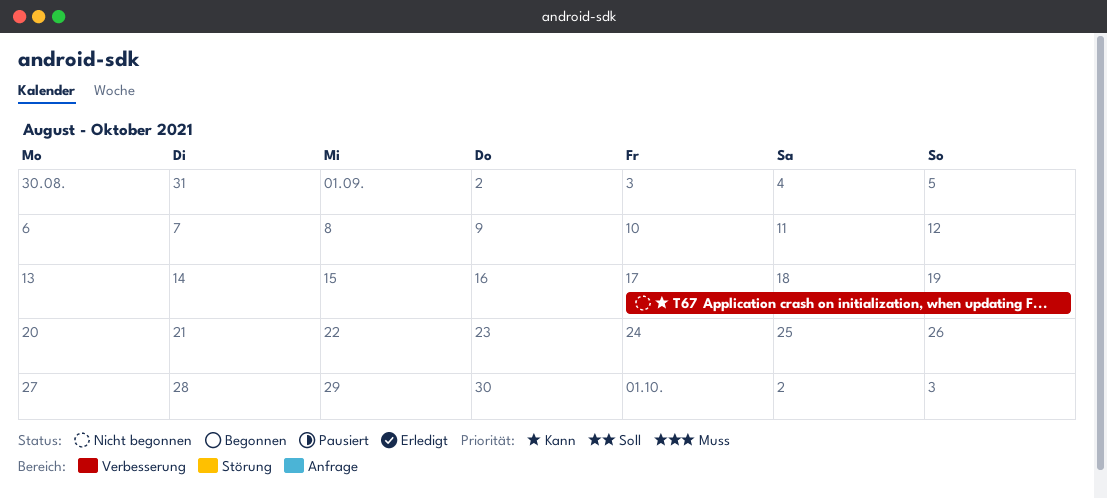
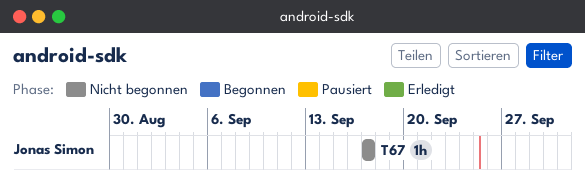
T67, due: Sep 19 -> Sep 17

